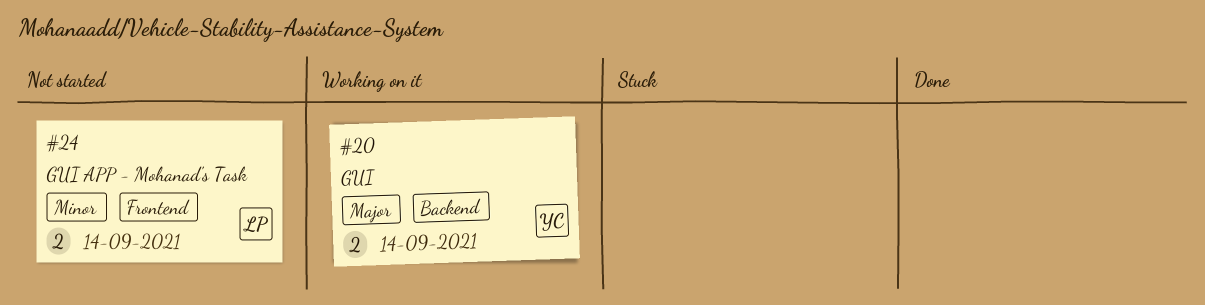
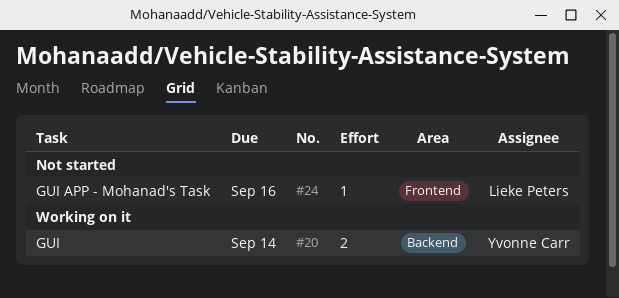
#24, estimate: 2 -> 1
#24, due: Sep 14 -> Sep 16

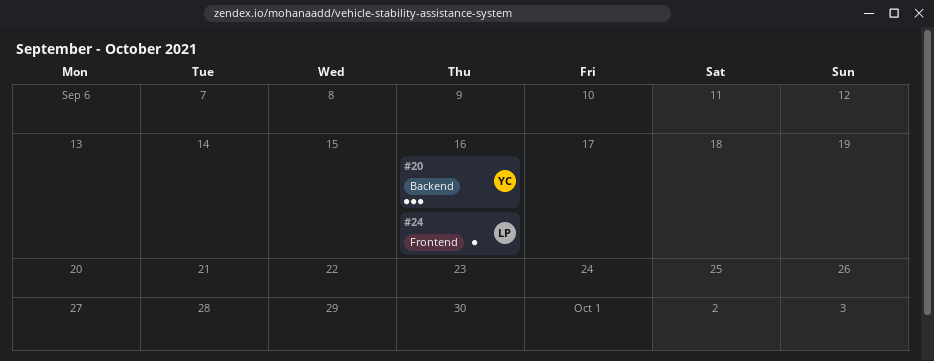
#20, estimate: 2 -> 3
#20, due: Sep 14 -> Sep 16

